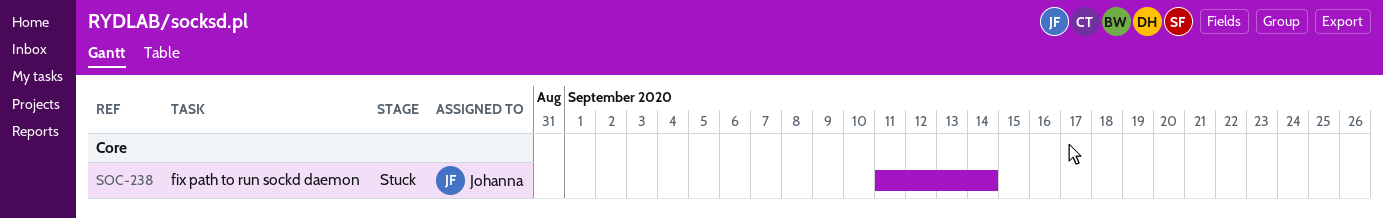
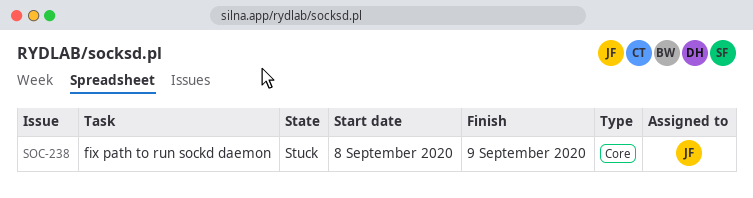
SOC-238, start: Sep 11 -> Sep 8
SOC-238, due: Sep 14 -> Sep 9

